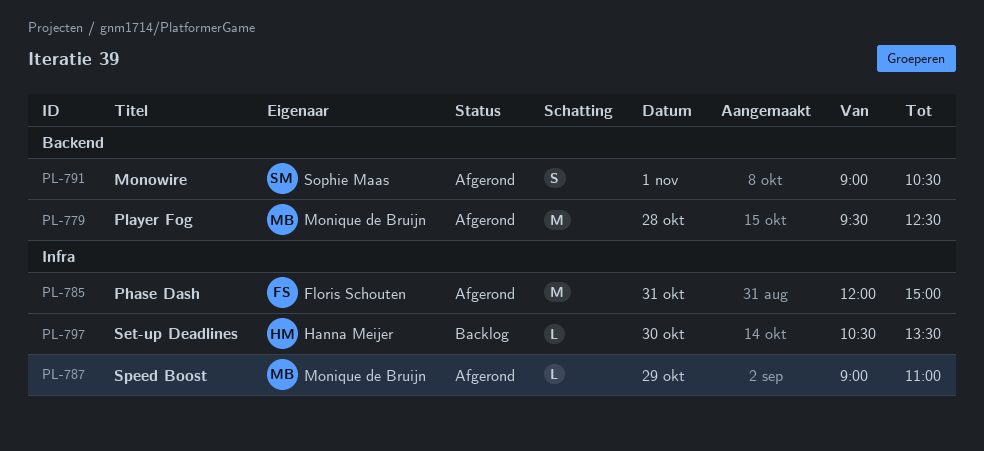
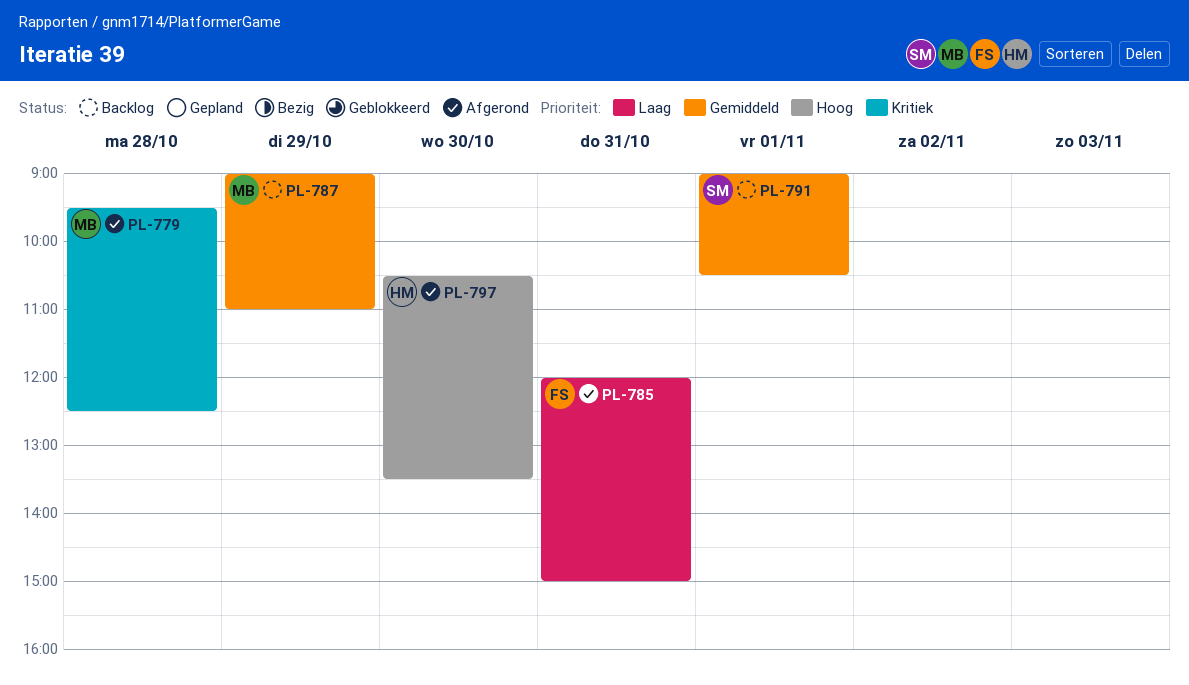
PL-787, status: Afgerond -> Backlog
PL-791, status: Afgerond -> Backlog
PL-797, status: Backlog -> Afgerond

